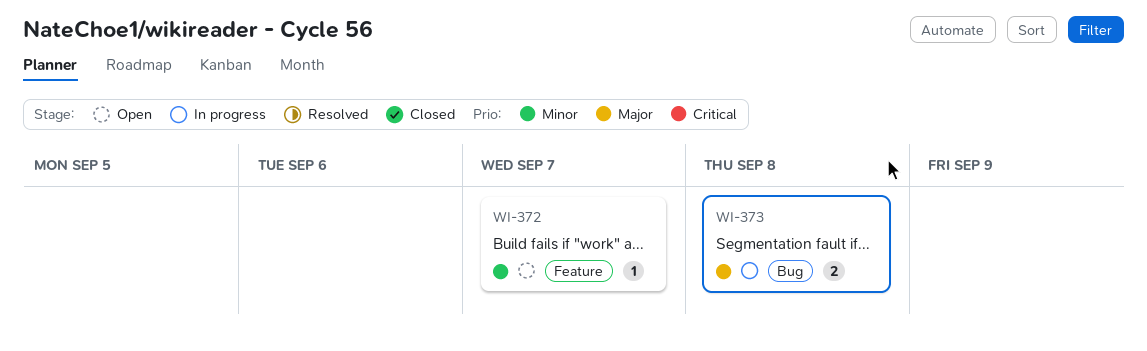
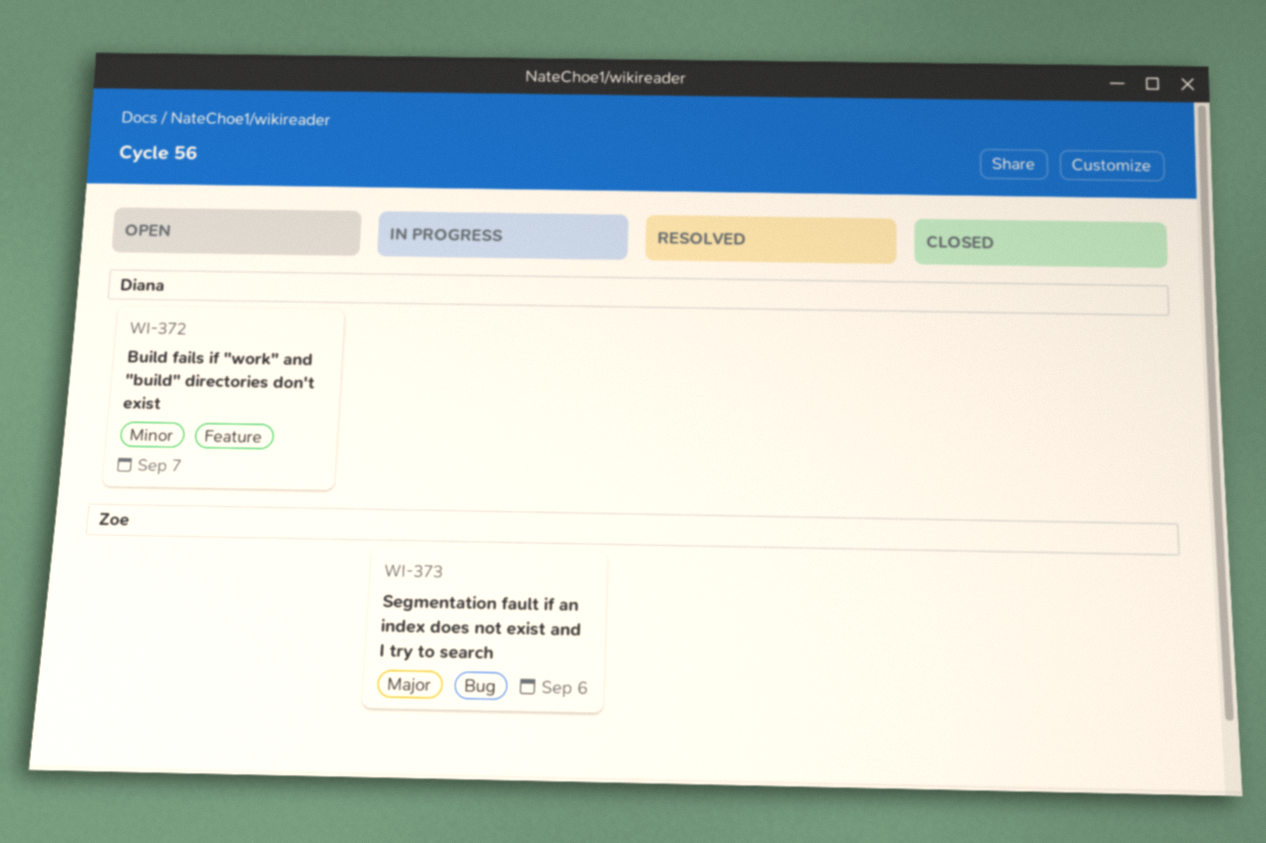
WI-373, due: Sep 8 -> Sep 6

